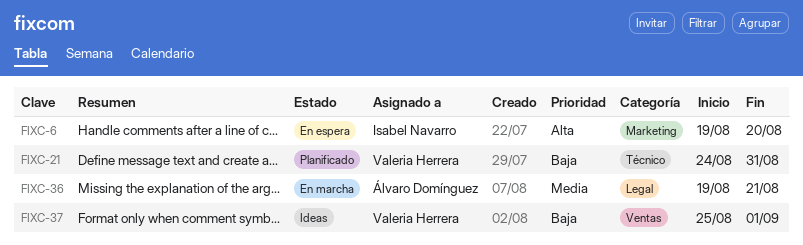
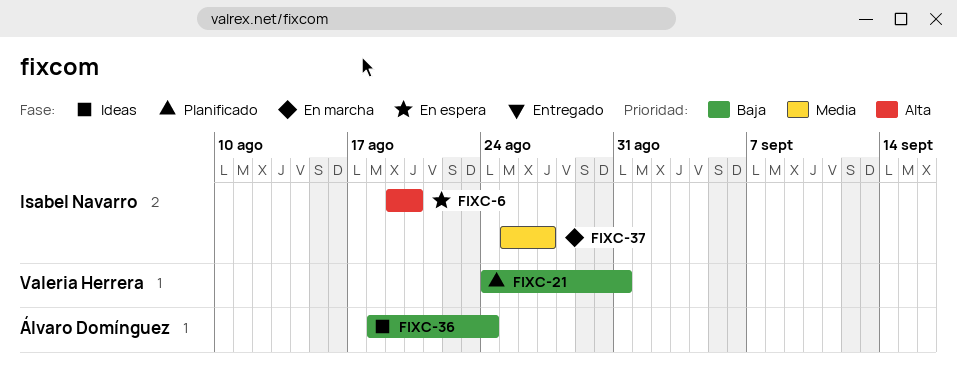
FIXC-36, status: En marcha -> Ideas
FIXC-36, priority: Media -> Baja
FIXC-36, start: Aug 19 -> Aug 18
FIXC-36, due: Aug 21 -> Aug 24
FIXC-37, status: Ideas -> En marcha
FIXC-37, owner: Valeria Herrera -> Isabel Navarro
FIXC-37, priority: Baja -> Media
FIXC-37, due: Sep 1 -> Aug 27

